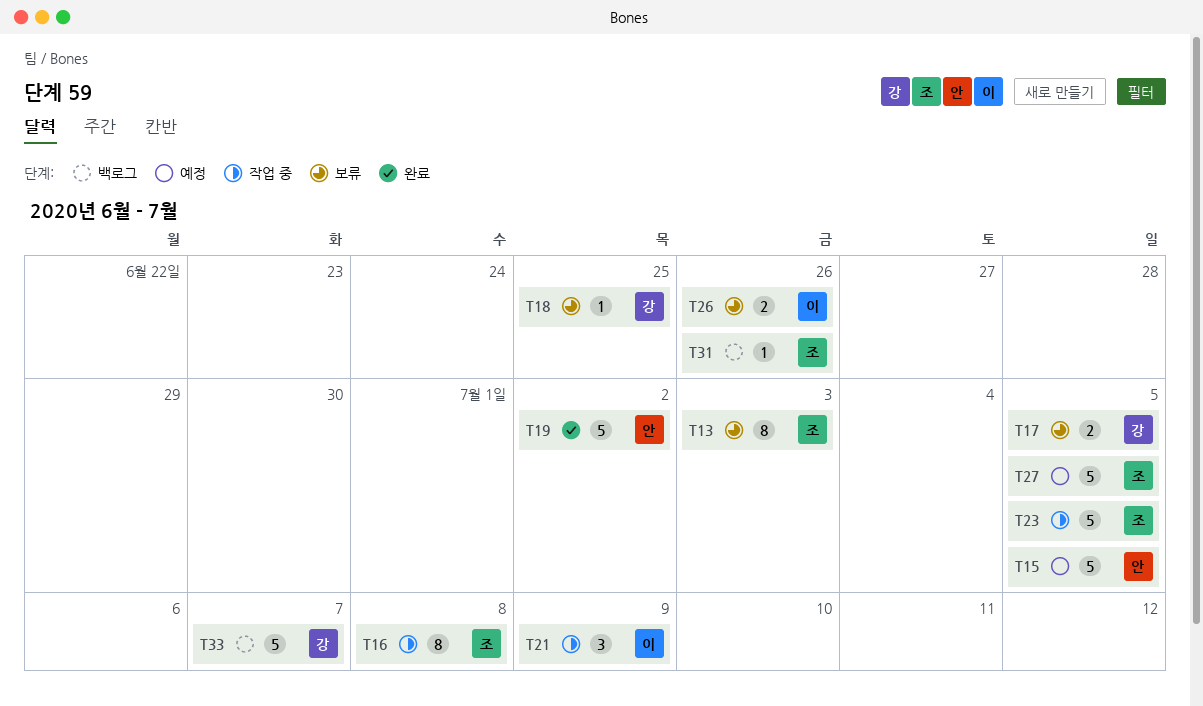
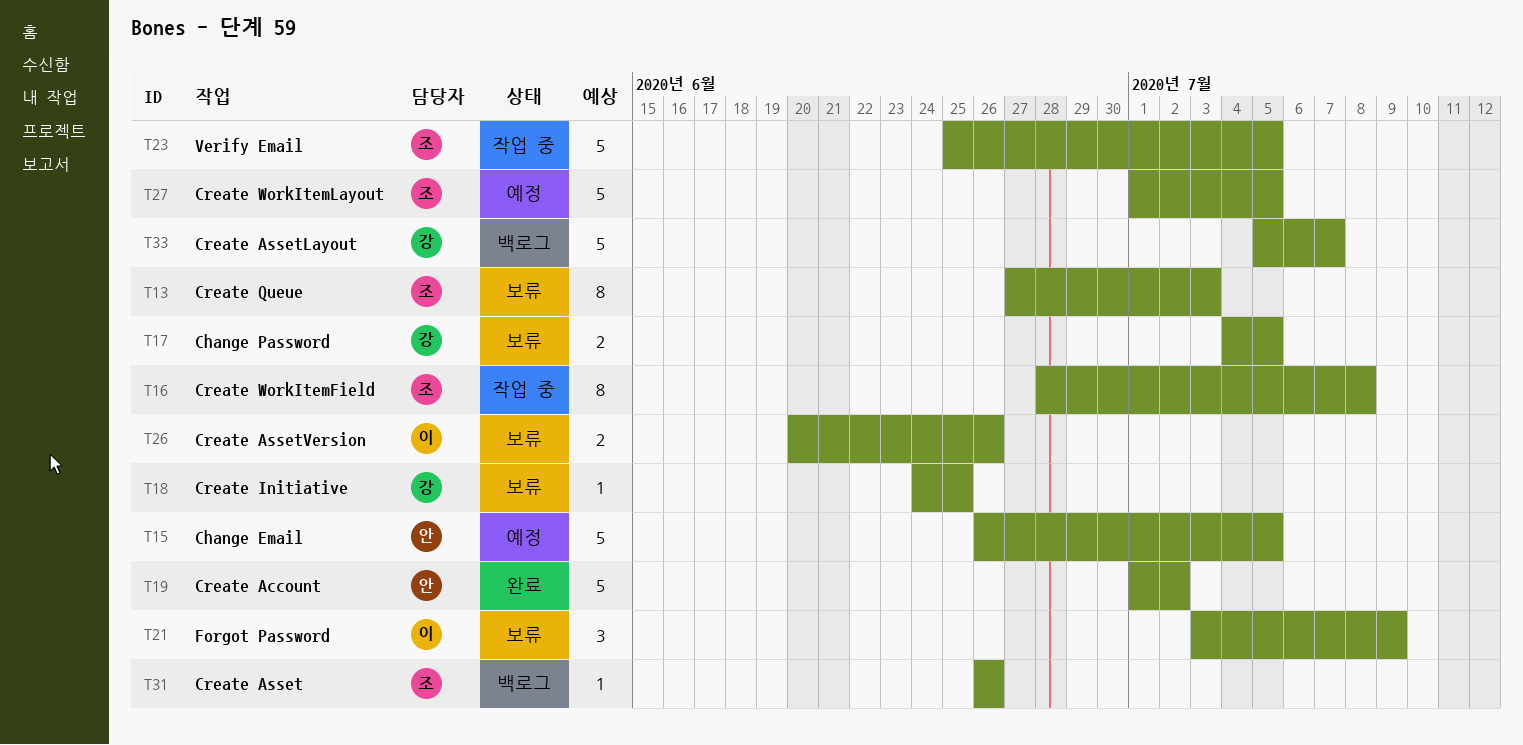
T21, status: 작업 중 -> 보류

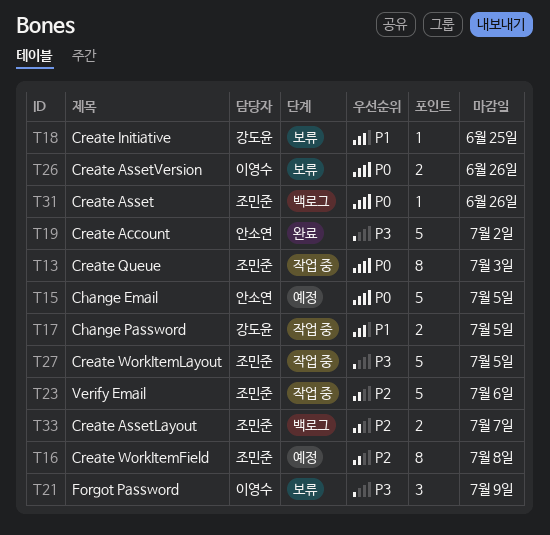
T13, status: 보류 -> 작업 중
T16, status: 작업 중 -> 예정
T17, status: 보류 -> 작업 중
T23, due: Jul 5 -> Jul 6
T27, status: 예정 -> 작업 중
T33, owner: 강도윤 -> 조민준
T33, estimate: 5 -> 2

